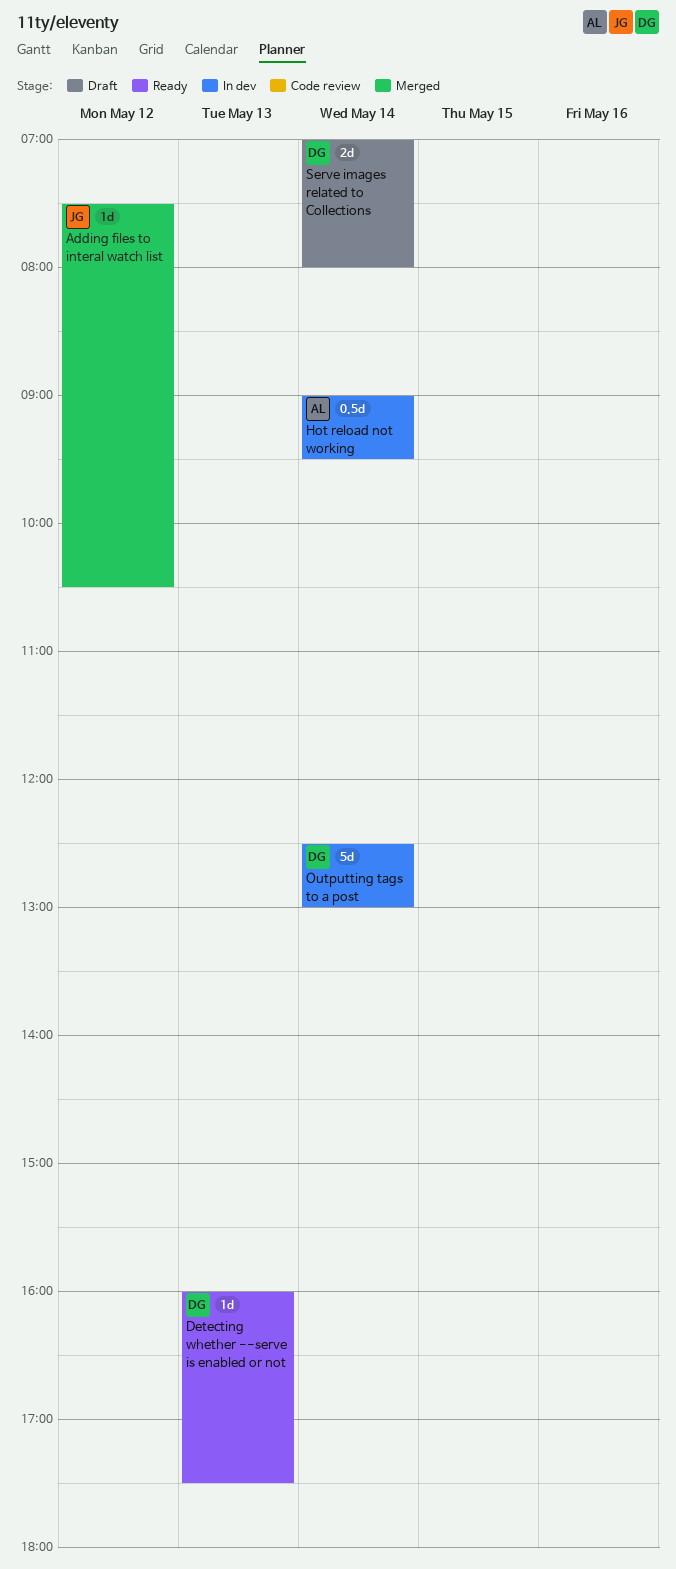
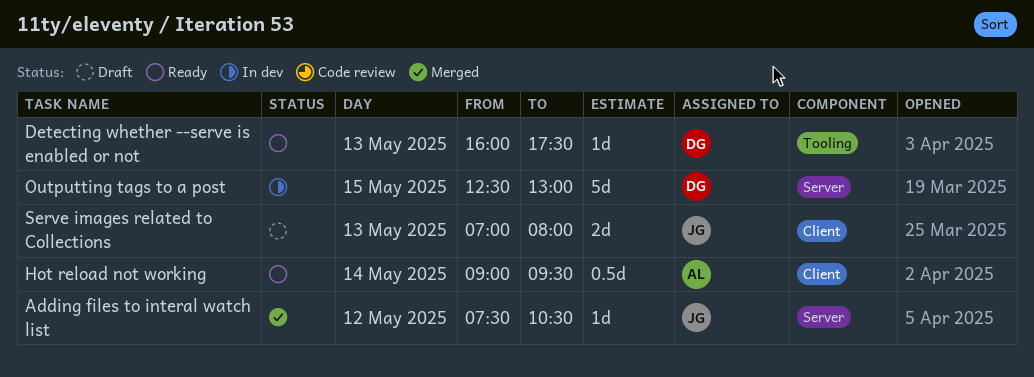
Hot reload not working, status: In dev -> Ready
Outputting tags to a post, day: May 14 -> May 15
Serve images related to Collections, owner: DG -> JG
Serve images related to Collections, day: May 14 -> May 13

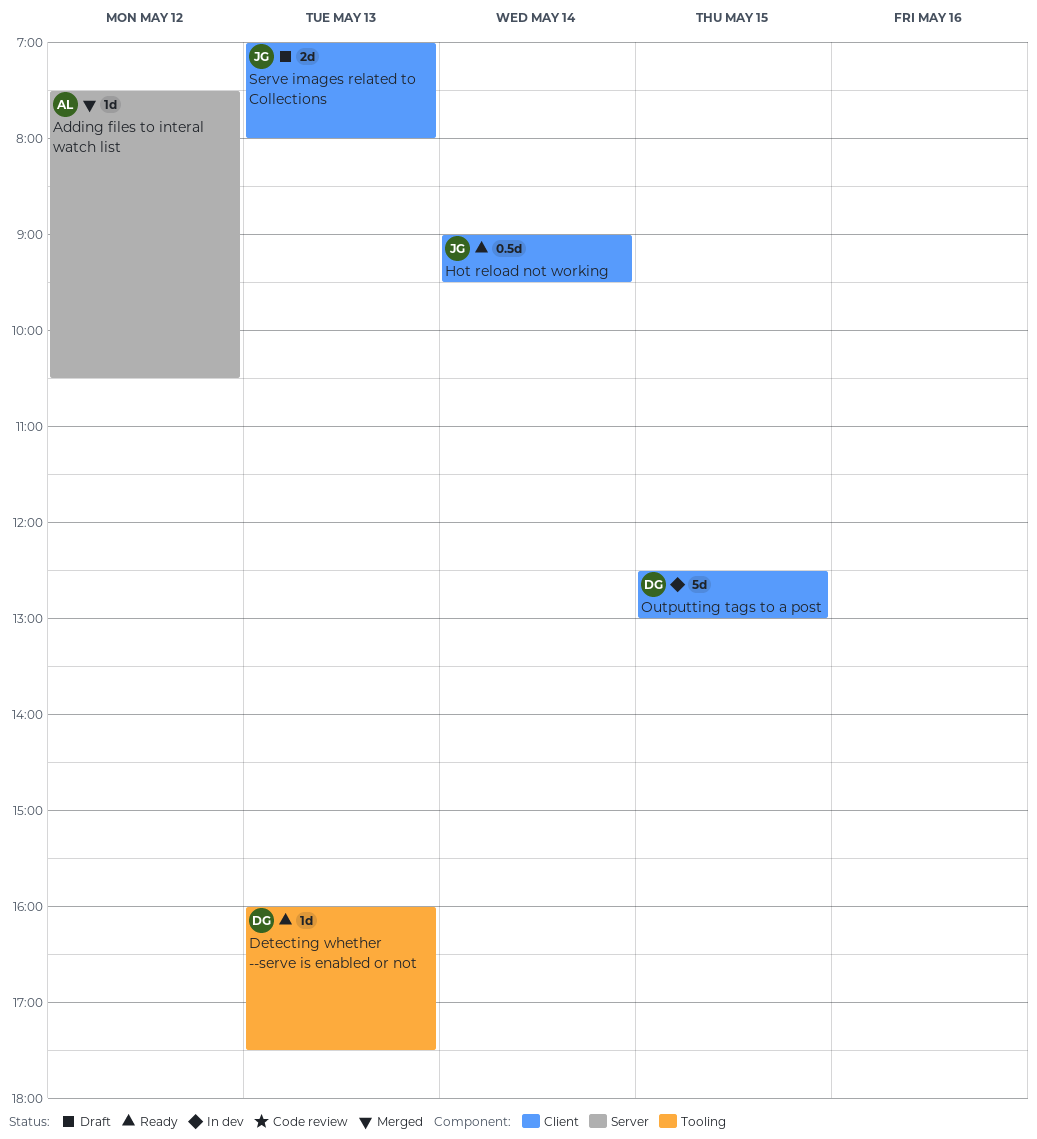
Adding files to interal watch list, owner: JG -> AL
Hot reload not working, owner: AL -> JG
Outputting tags to a post, label: Server -> Client

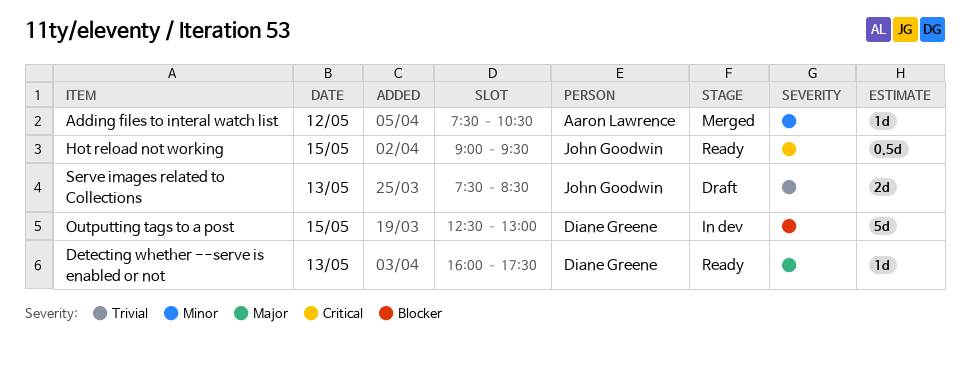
Hot reload not working, day: May 14 -> May 15
Serve images related to Collections, begins: 07:00 -> 07:30
Serve images related to Collections, ends: 08:00 -> 08:30

